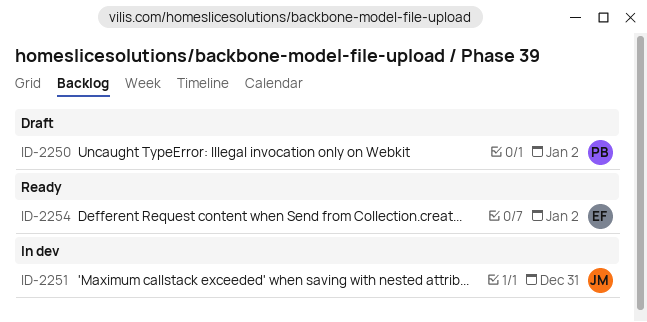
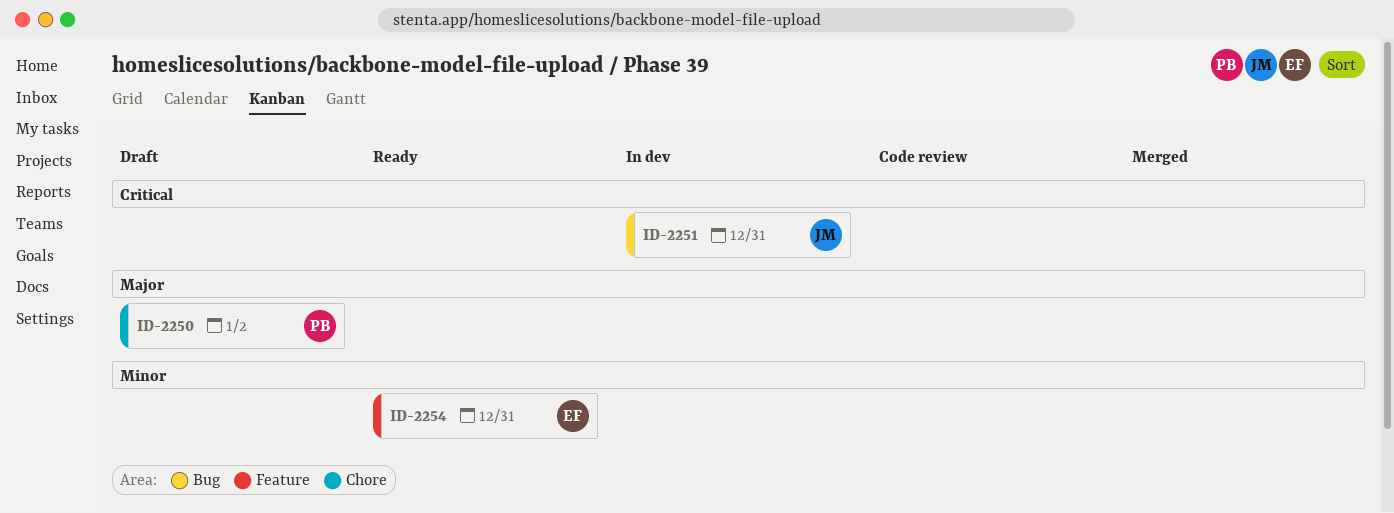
ID-2254, due: Jan 2 -> Dec 31

